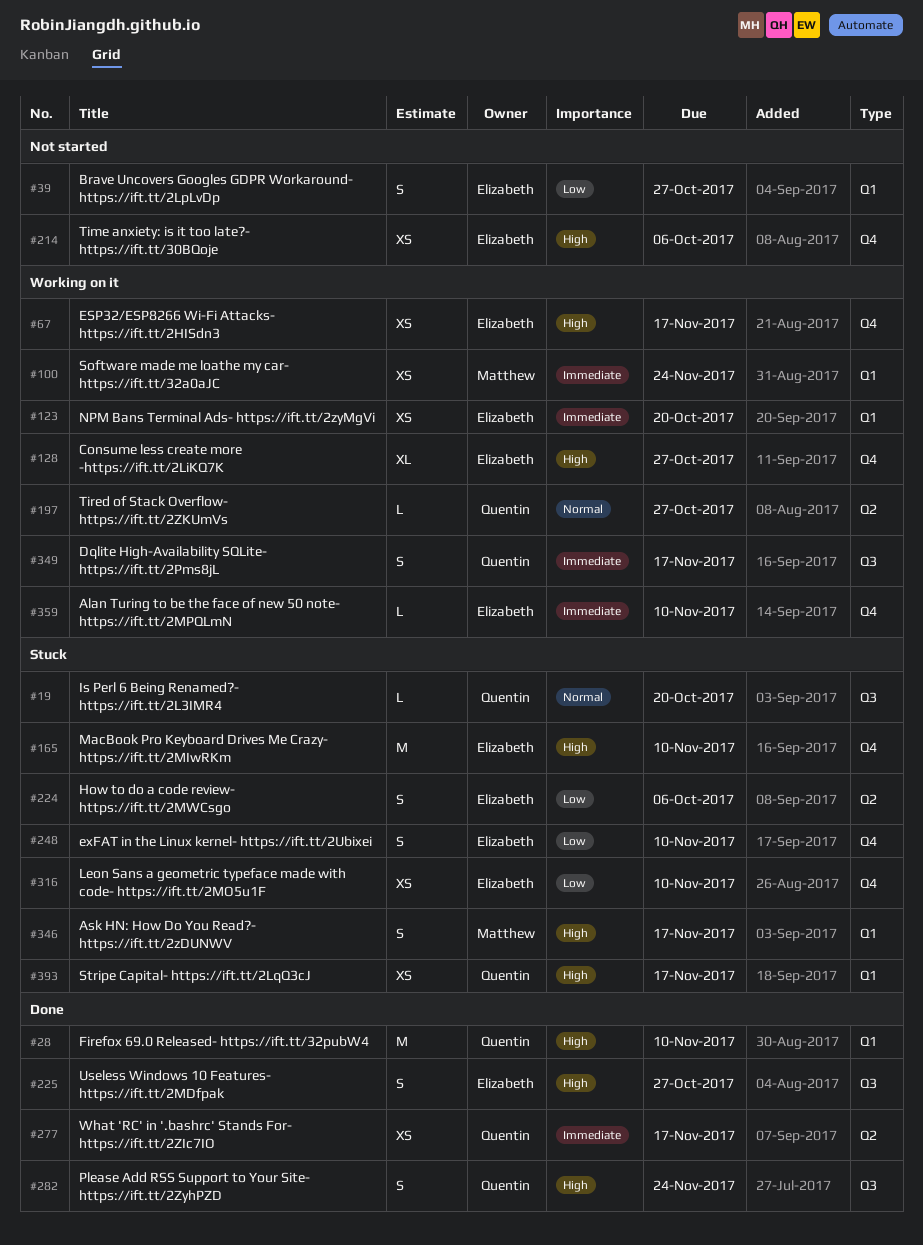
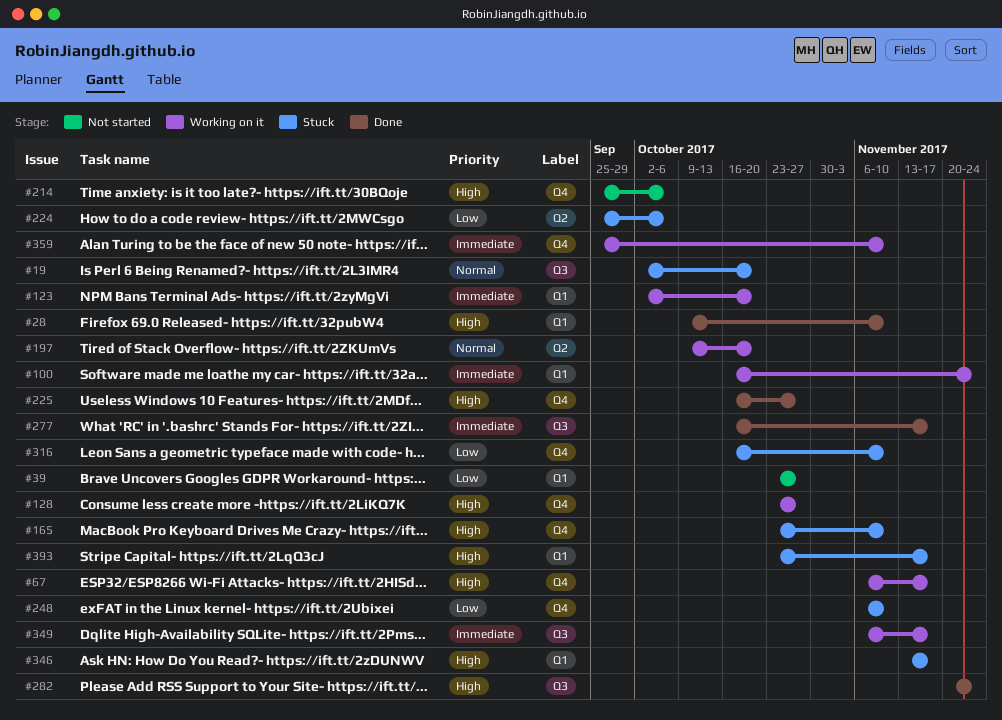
#197, due: Oct 27 -> Oct 20
#225, label: Q3 -> Q4
#277, label: Q2 -> Q3

